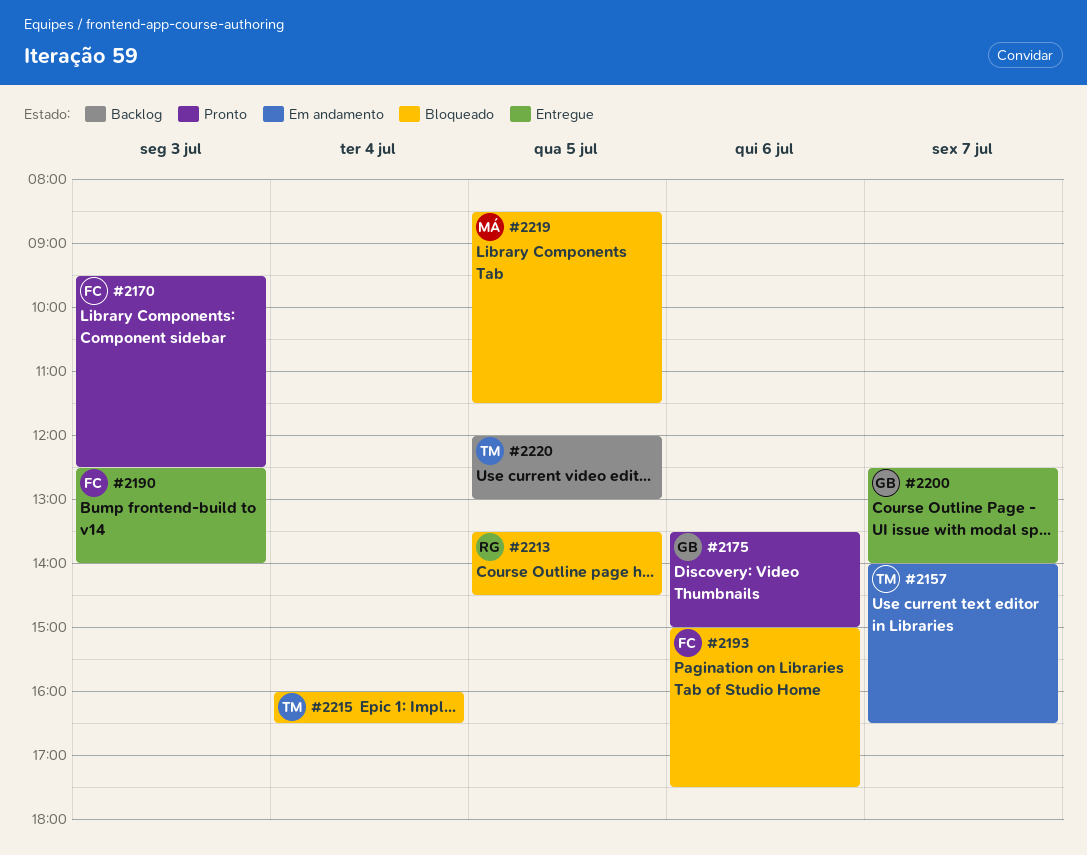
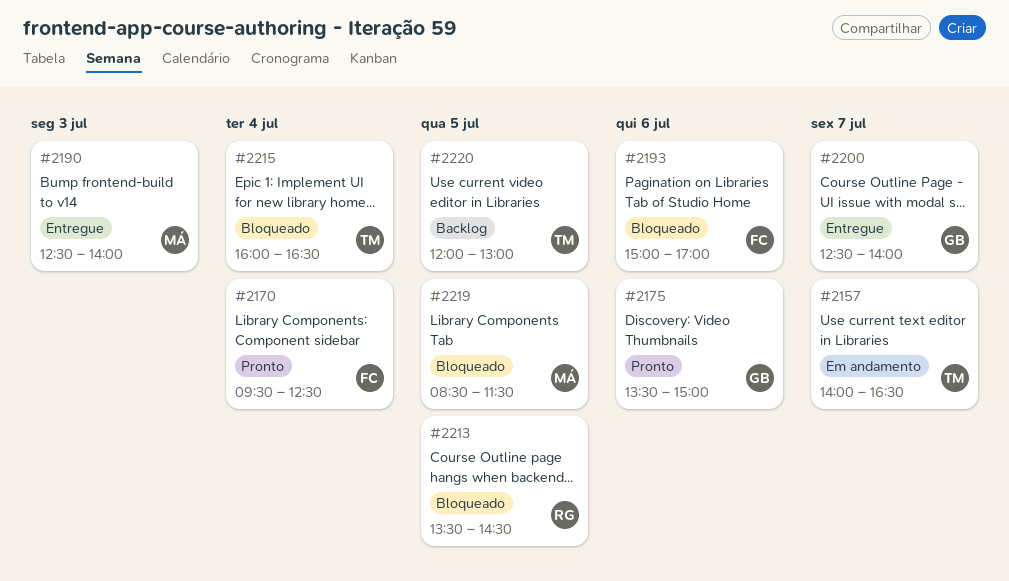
#2170, day: Jul 3 -> Jul 4
#2190, owner: FC -> MÁ
#2193, ends: 17:30 -> 17:00

